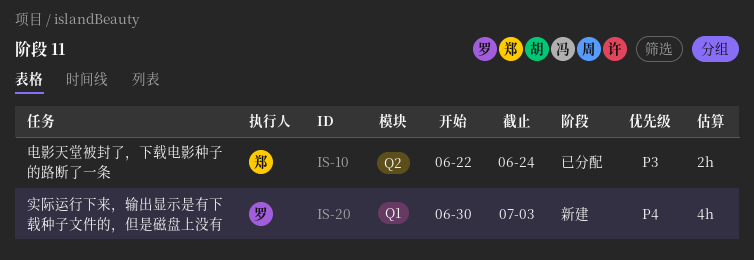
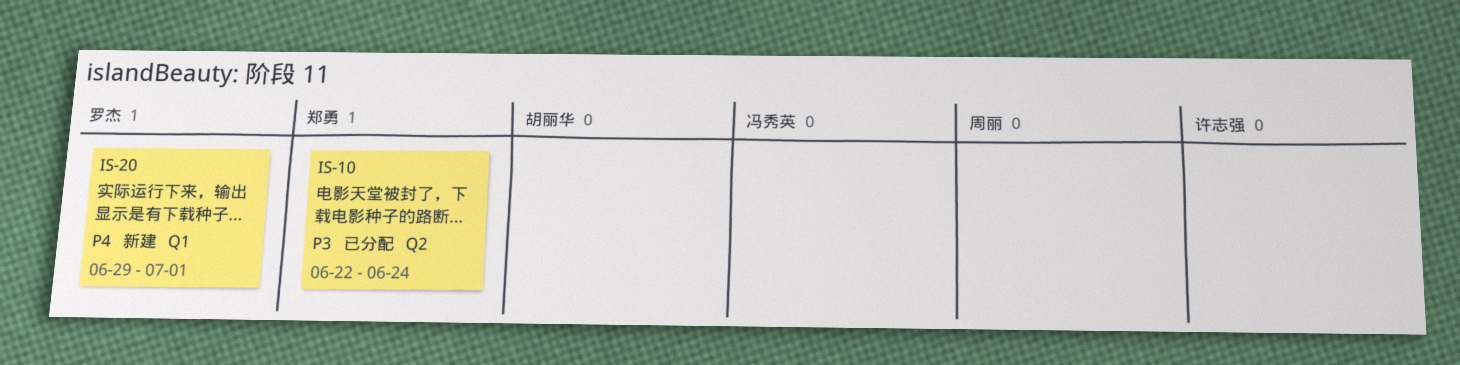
IS-20, start: Jun 30 -> Jun 29
IS-20, due: Jul 3 -> Jul 1

